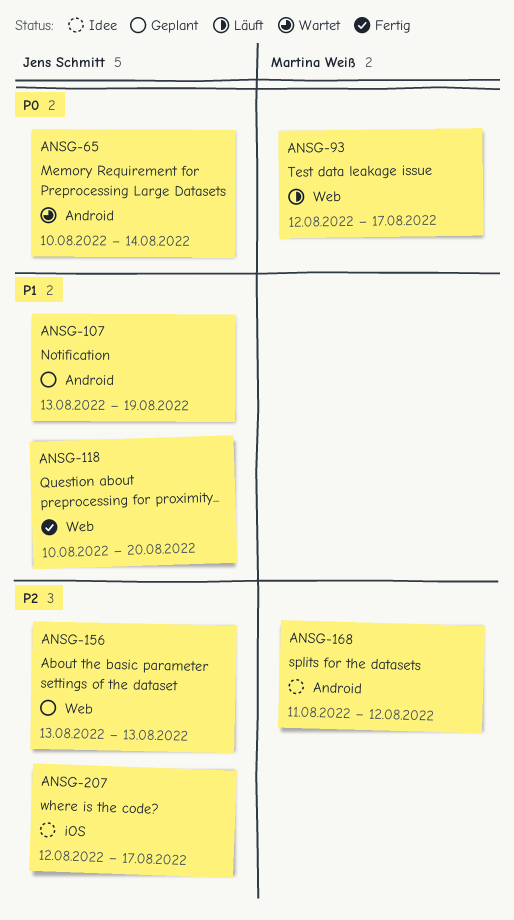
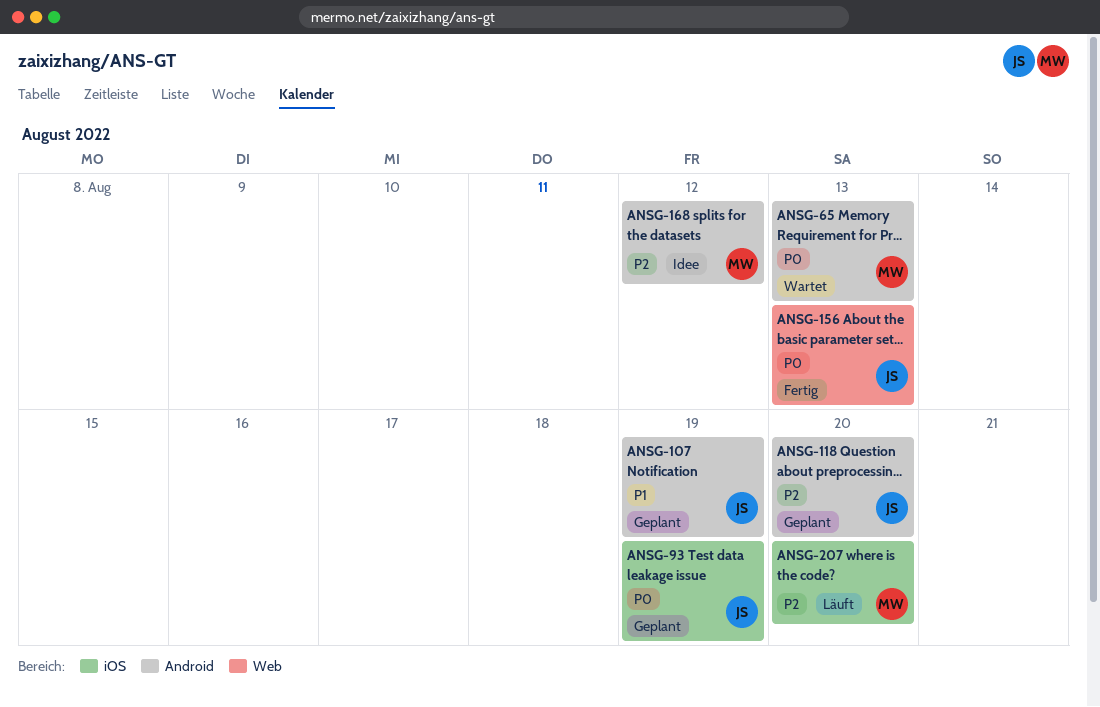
ANSG-65, owner: Jens Schmitt -> Martina Weiß
ANSG-65, due: Aug 14 -> Aug 13
ANSG-93, status: Läuft -> Geplant
ANSG-93, owner: Martina Weiß -> Jens Schmitt
ANSG-93, label: Web -> iOS
ANSG-93, due: Aug 17 -> Aug 19
ANSG-118, status: Fertig -> Geplant
ANSG-118, priority: P1 -> P2
ANSG-118, label: Web -> Android
ANSG-156, status: Geplant -> Fertig
ANSG-156, priority: P2 -> P0
ANSG-207, status: Idee -> Läuft
ANSG-207, owner: Jens Schmitt -> Martina Weiß
ANSG-207, due: Aug 17 -> Aug 20

